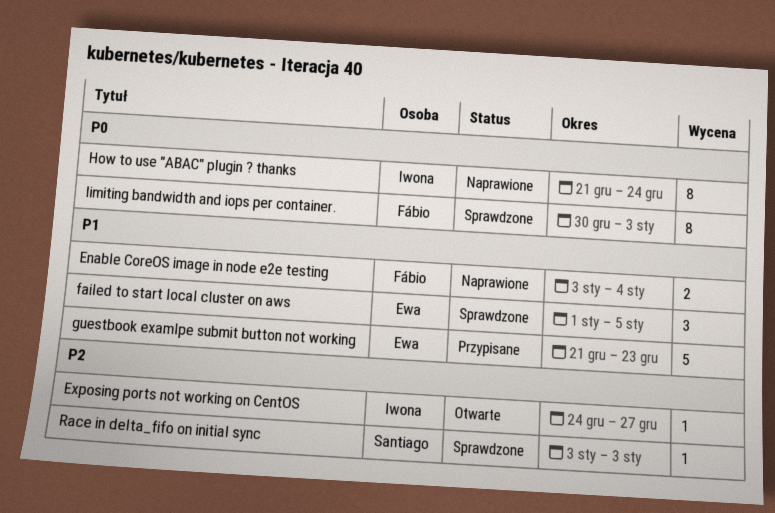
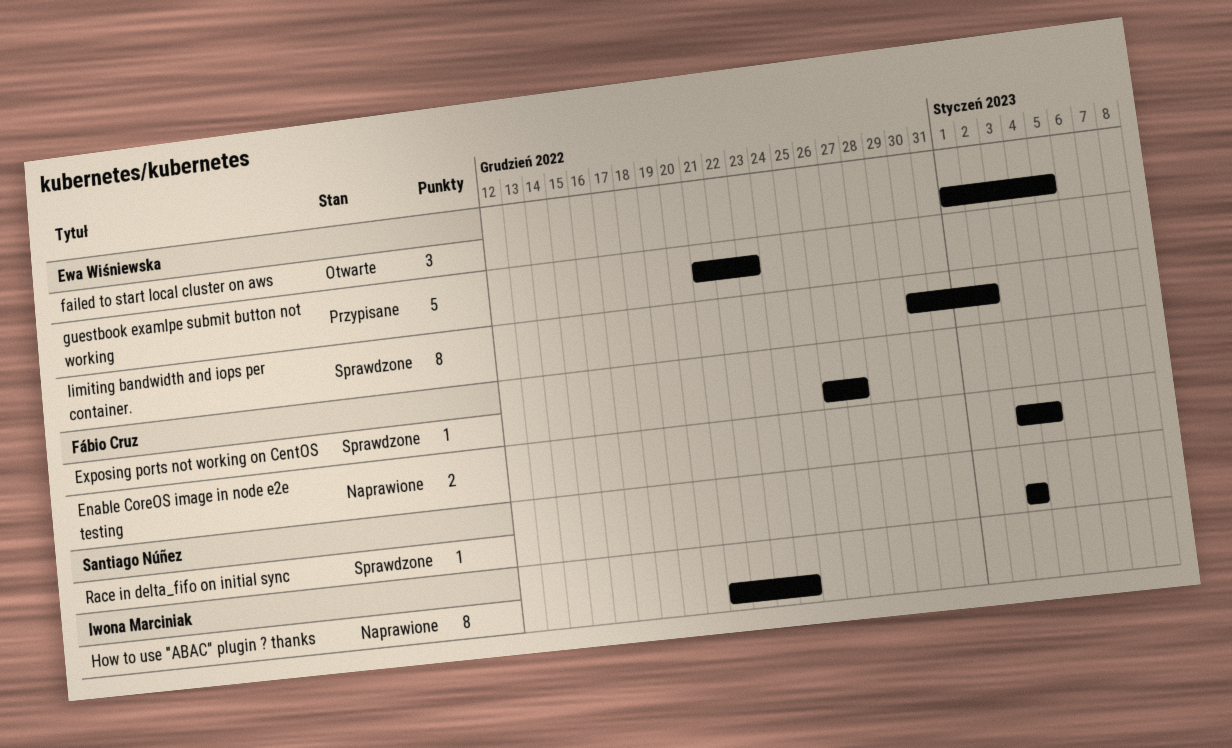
Exposing ports not working on CentOS, status: Otwarte -> Sprawdzone
Exposing ports not working on CentOS, owner: Iwona Marciniak -> Fábio Cruz
Exposing ports not working on CentOS, start: Dec 24 -> Dec 26
failed to start local cluster on aws, status: Sprawdzone -> Otwarte
limiting bandwidth and iops per container., owner: Fábio Cruz -> Ewa Wiśniewska
limiting bandwidth and iops per container., due: Jan 3 -> Jan 2

